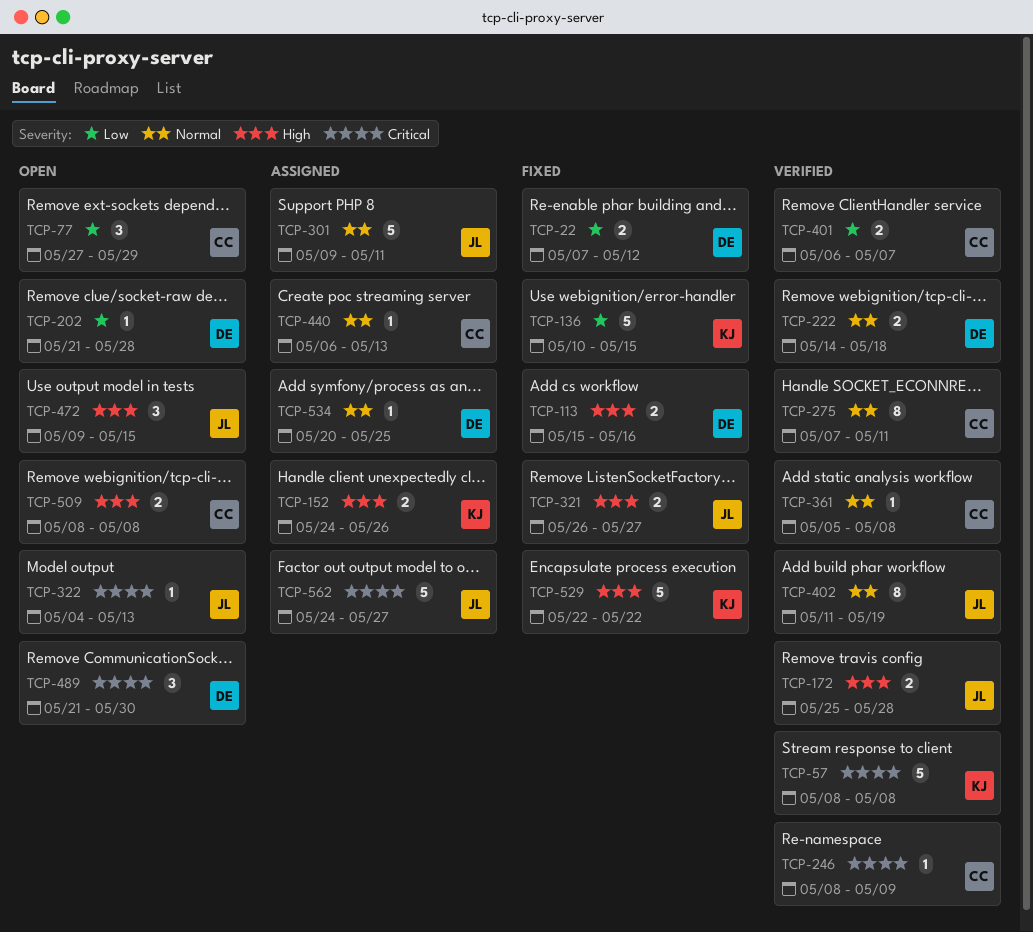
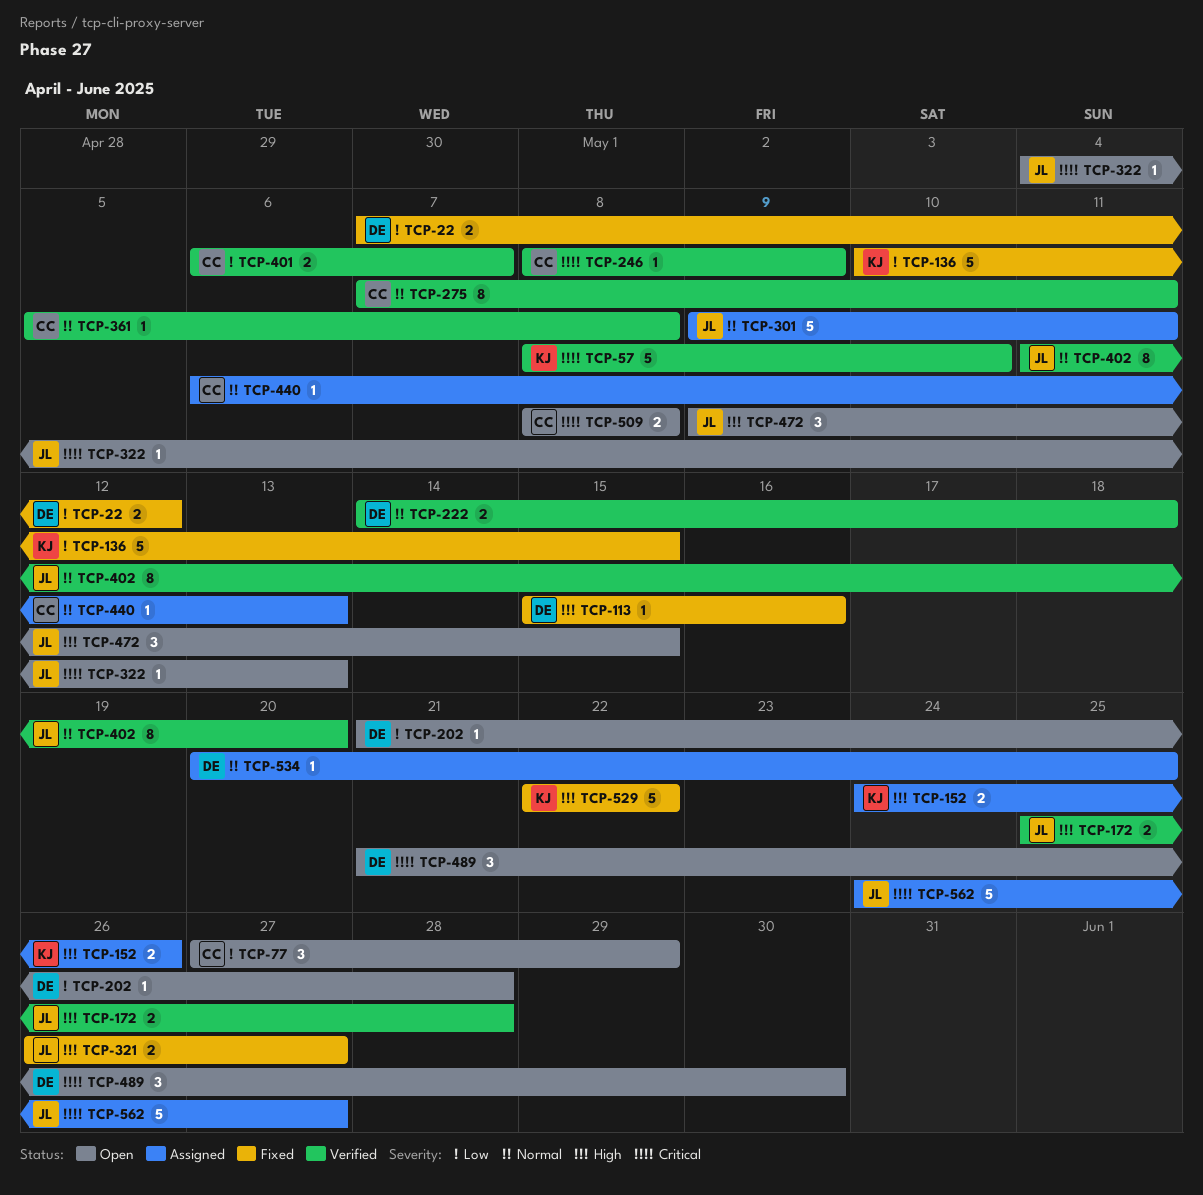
TCP-57, due: May 8 -> May 10
TCP-113, estimate: 2 -> 1
TCP-402, due: May 19 -> May 20
TCP-509, priority: High -> Critical

